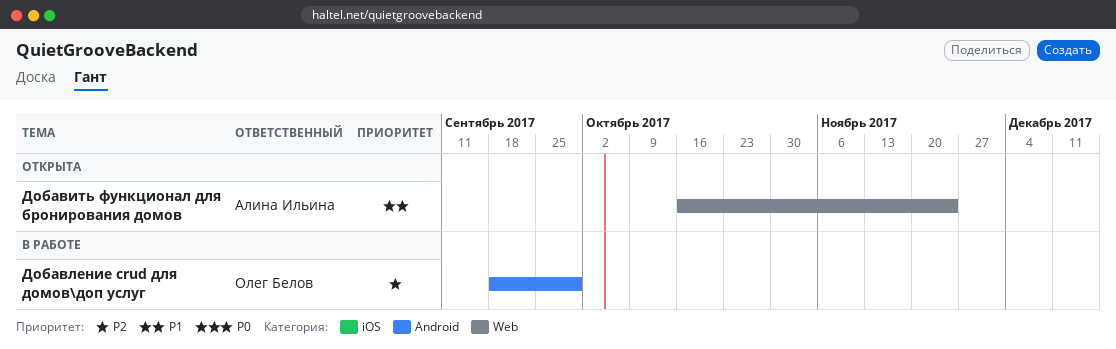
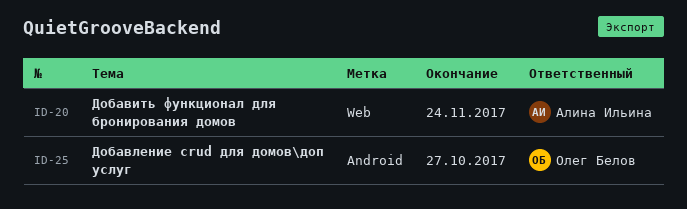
Добавление crud для домов\доп услуг, due: Sep 29 -> Oct 27

